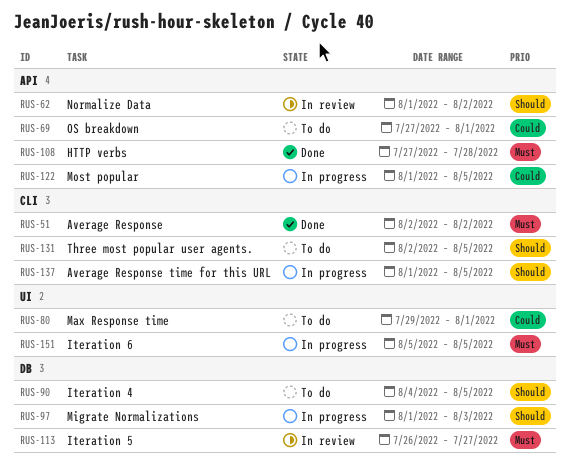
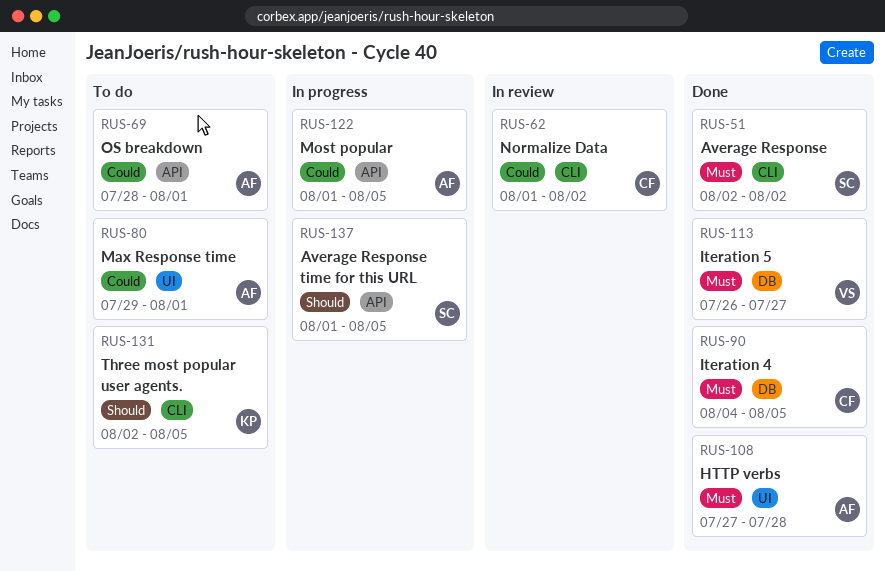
RUS-62, priority: Should -> Could
RUS-62, label: API -> CLI
RUS-69, start: Jul 27 -> Jul 28
RUS-90, status: To do -> Done
RUS-90, priority: Should -> Must
RUS-97: present -> none
RUS-108, label: API -> UI
RUS-113, status: In review -> Done
RUS-137, label: CLI -> API
RUS-151: present -> none

